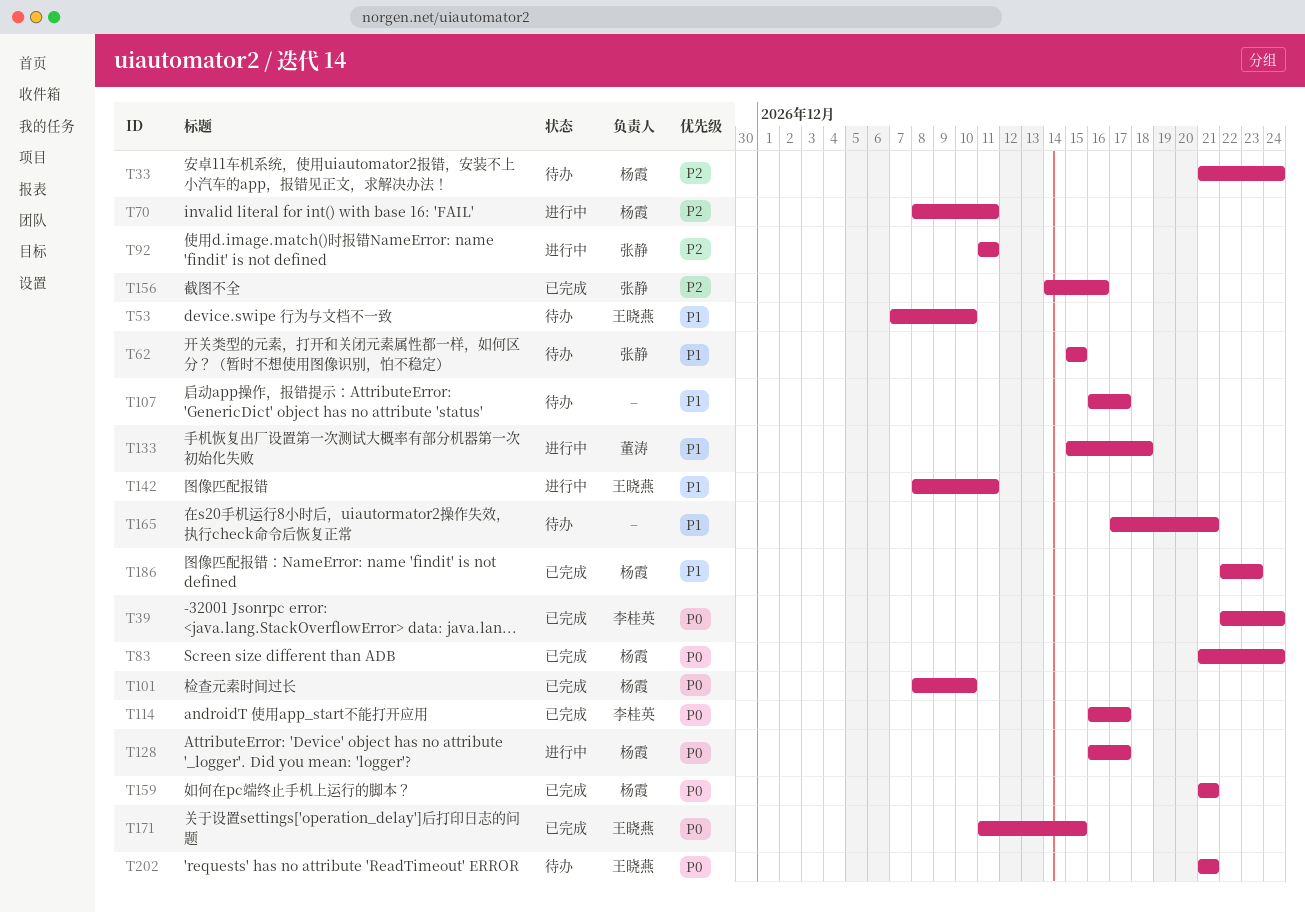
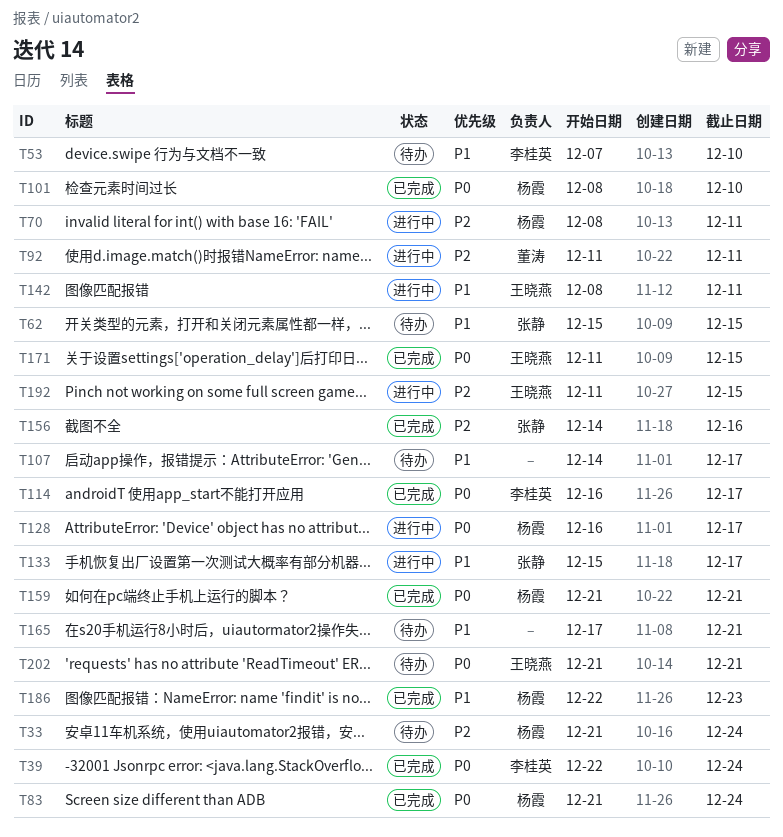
T53, owner: 王晓燕 -> 李桂英
T92, owner: 张静 -> 董涛
T107, start: Dec 16 -> Dec 14
T133, owner: 董涛 -> 张静
T133, due: Dec 18 -> Dec 17
T192: none -> present

